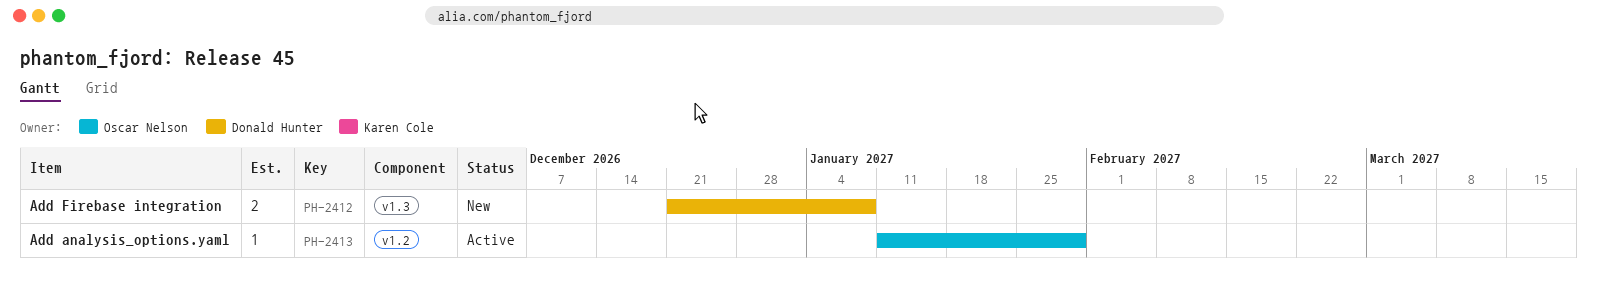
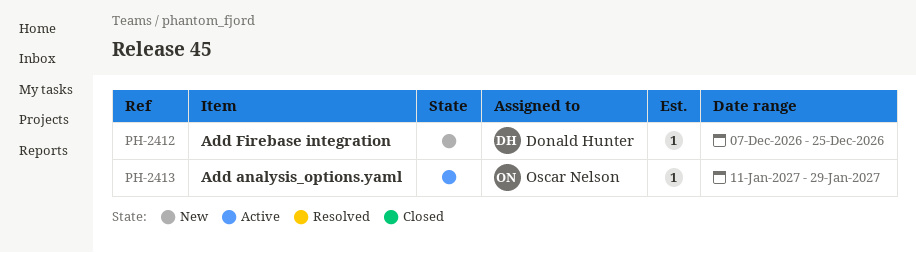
PH-2412, estimate: 2 -> 1
PH-2412, start: Dec 21 -> Dec 7
PH-2412, due: Jan 8 -> Dec 25

